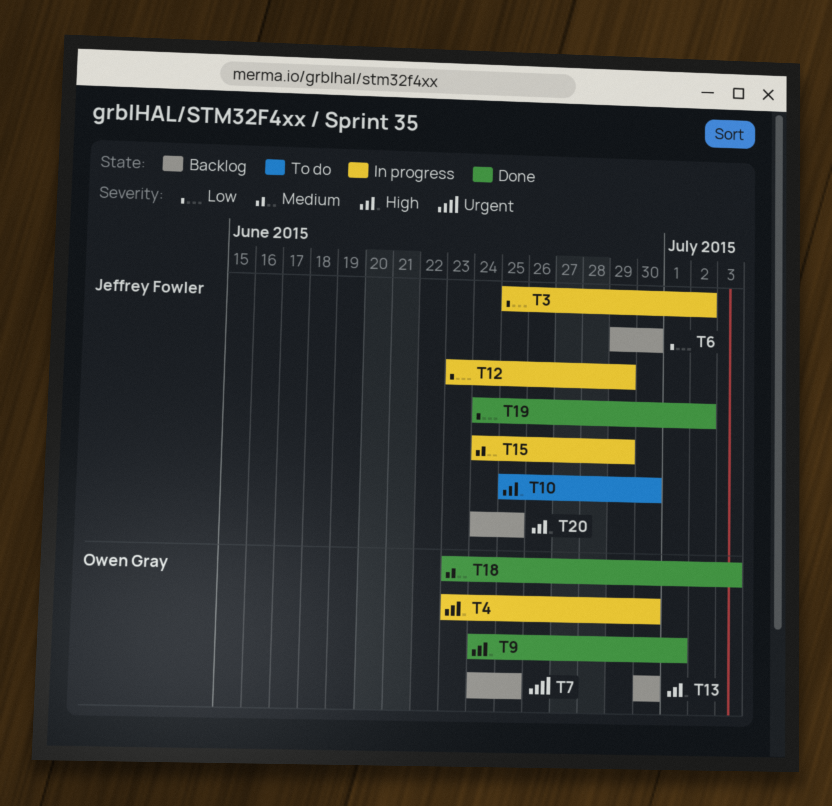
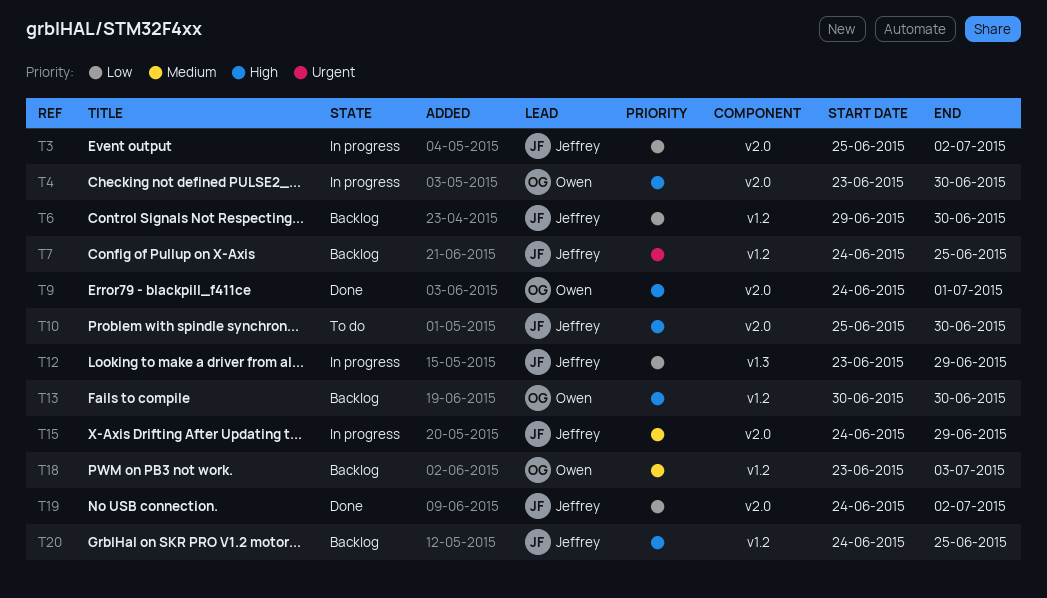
T7, owner: Owen Gray -> Jeffrey Fowler
T18, status: Done -> Backlog

